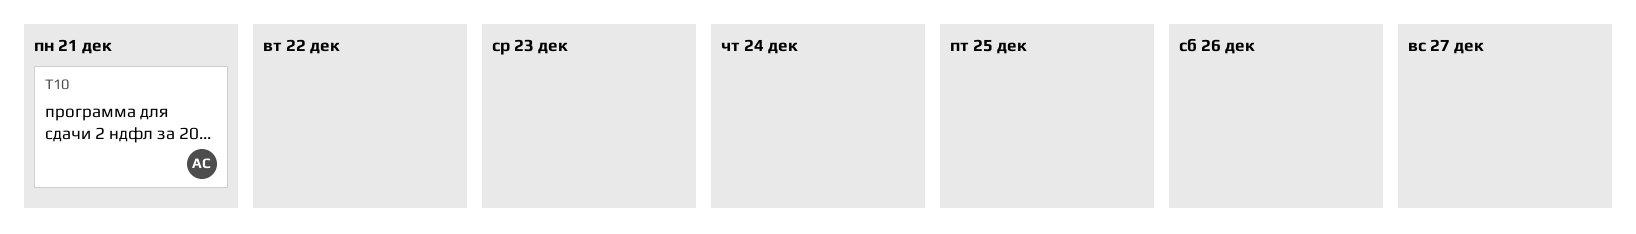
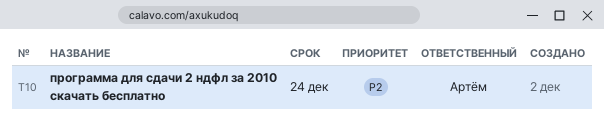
T10, due: Dec 21 -> Dec 24

